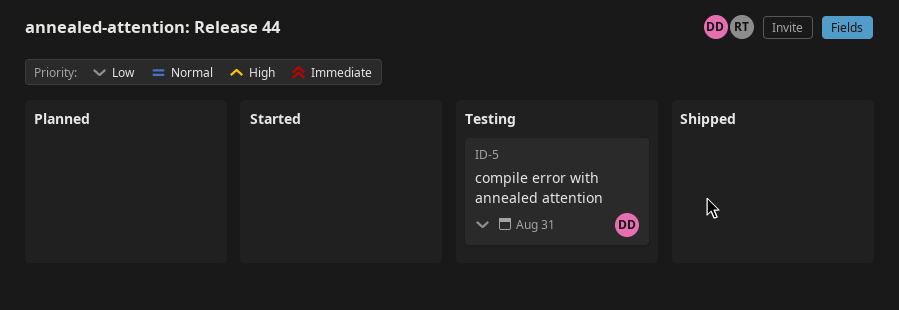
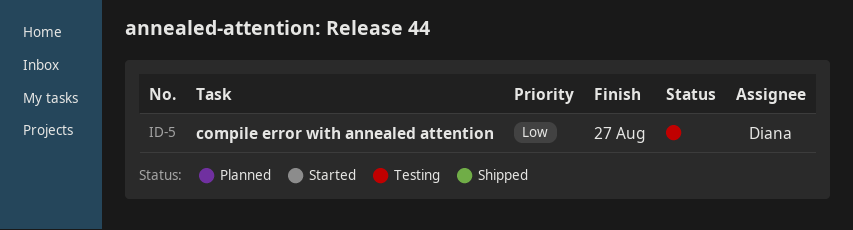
ID-5, due: Aug 31 -> Aug 27

